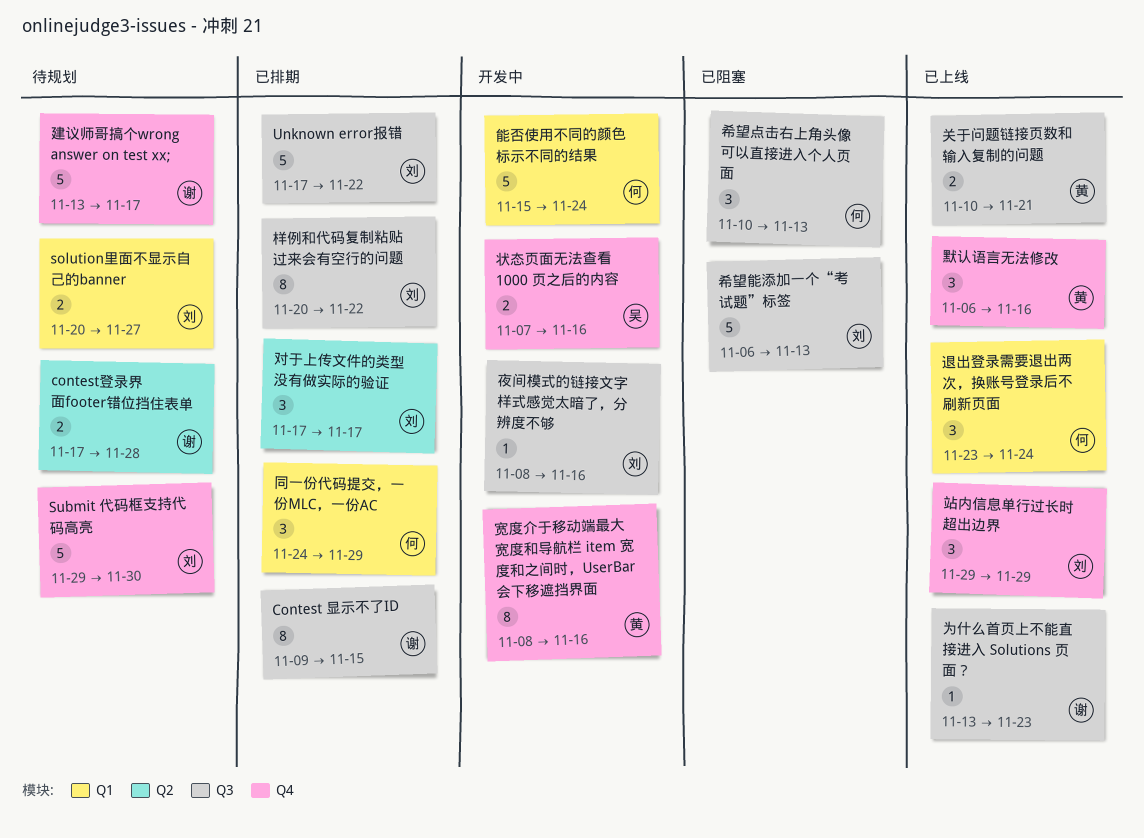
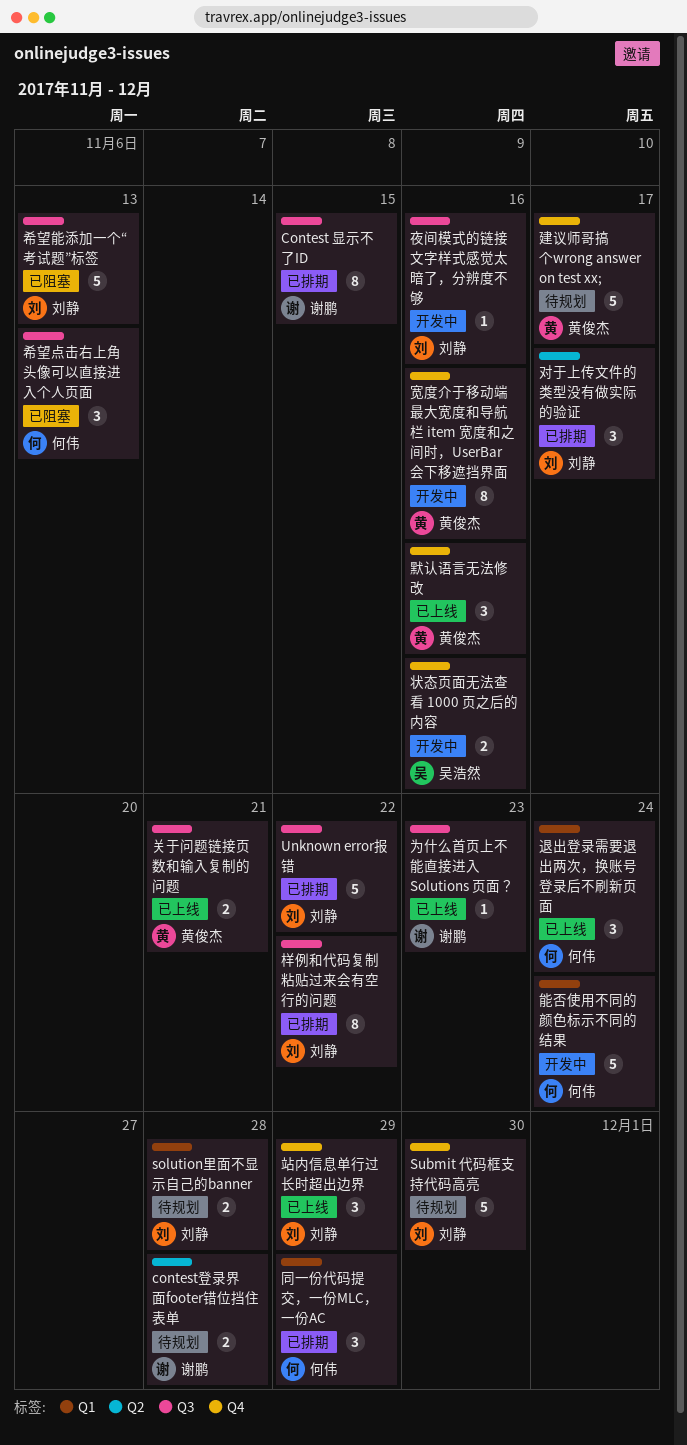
solution里面不显示自己的banner, due: Nov 27 -> Nov 28
建议师哥搞个wrong answer on test xx;, owner: 谢鹏 -> 黄俊杰

